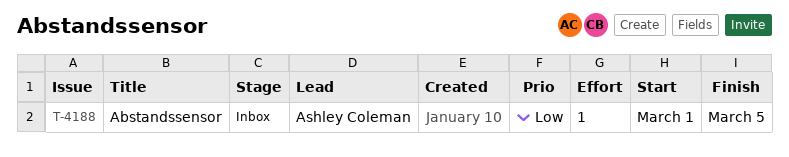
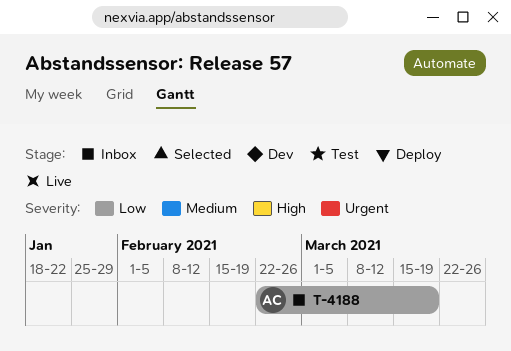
T-4188, start: Mar 1 -> Feb 22
T-4188, due: Mar 5 -> Mar 19

